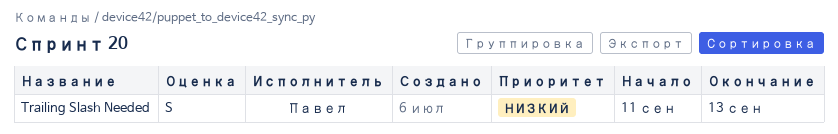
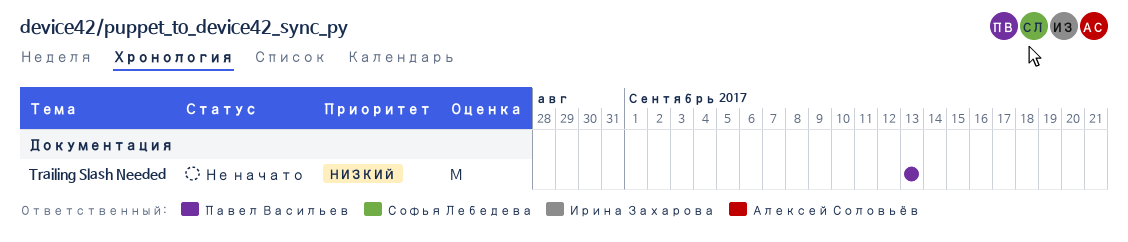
Trailing Slash Needed, estimate: S -> M
Trailing Slash Needed, start: Sep 11 -> Sep 13

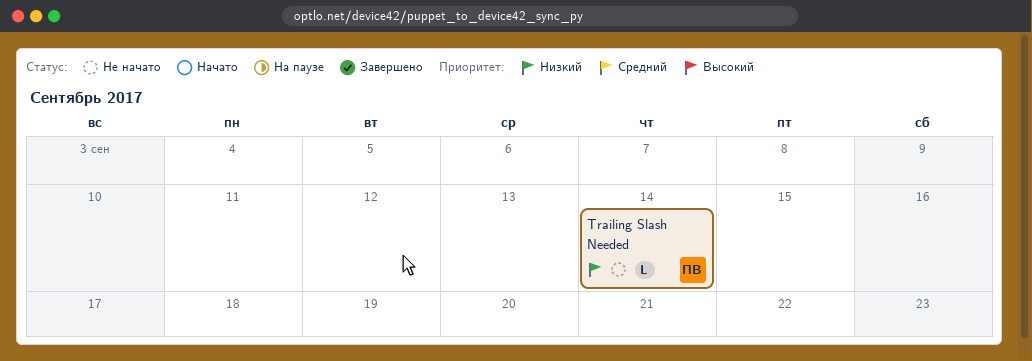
Trailing Slash Needed, estimate: M -> L
Trailing Slash Needed, due: Sep 13 -> Sep 14

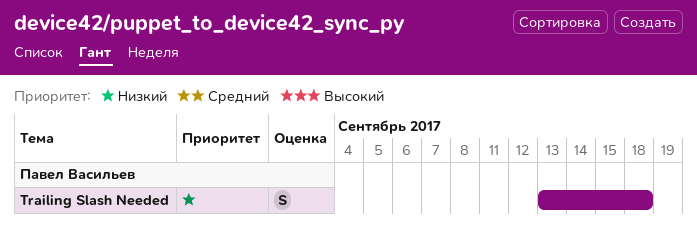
Trailing Slash Needed, estimate: L -> S
Trailing Slash Needed, due: Sep 14 -> Sep 18

